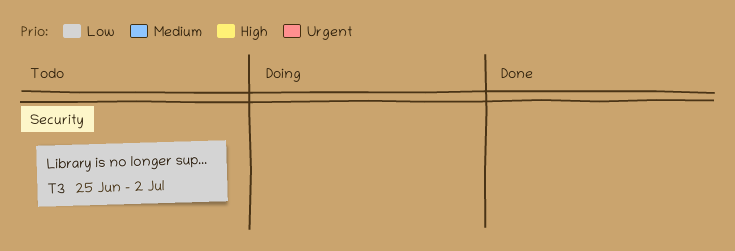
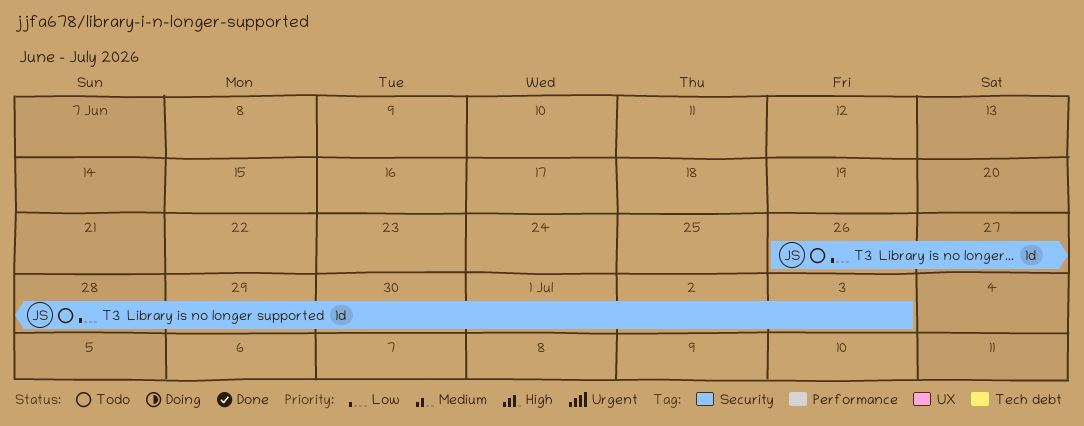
T3, start: Jun 25 -> Jun 26
T3, due: Jul 2 -> Jul 3

